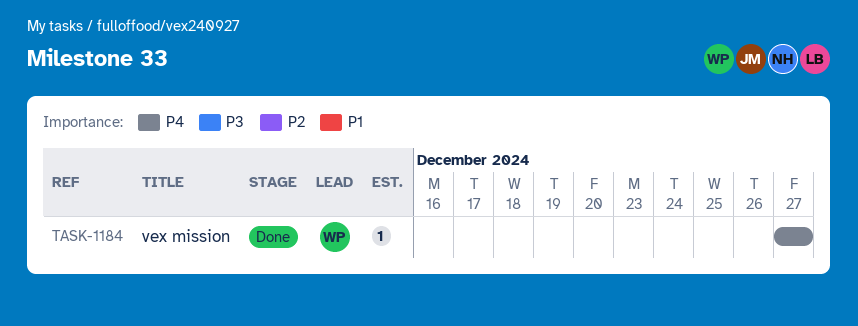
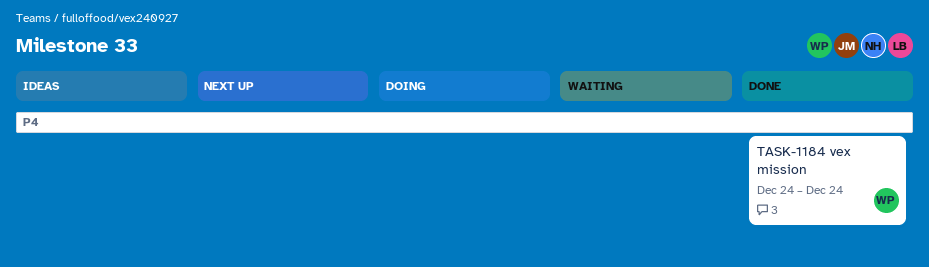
TASK-1184, start: Dec 27 -> Dec 24
TASK-1184, due: Dec 27 -> Dec 24

